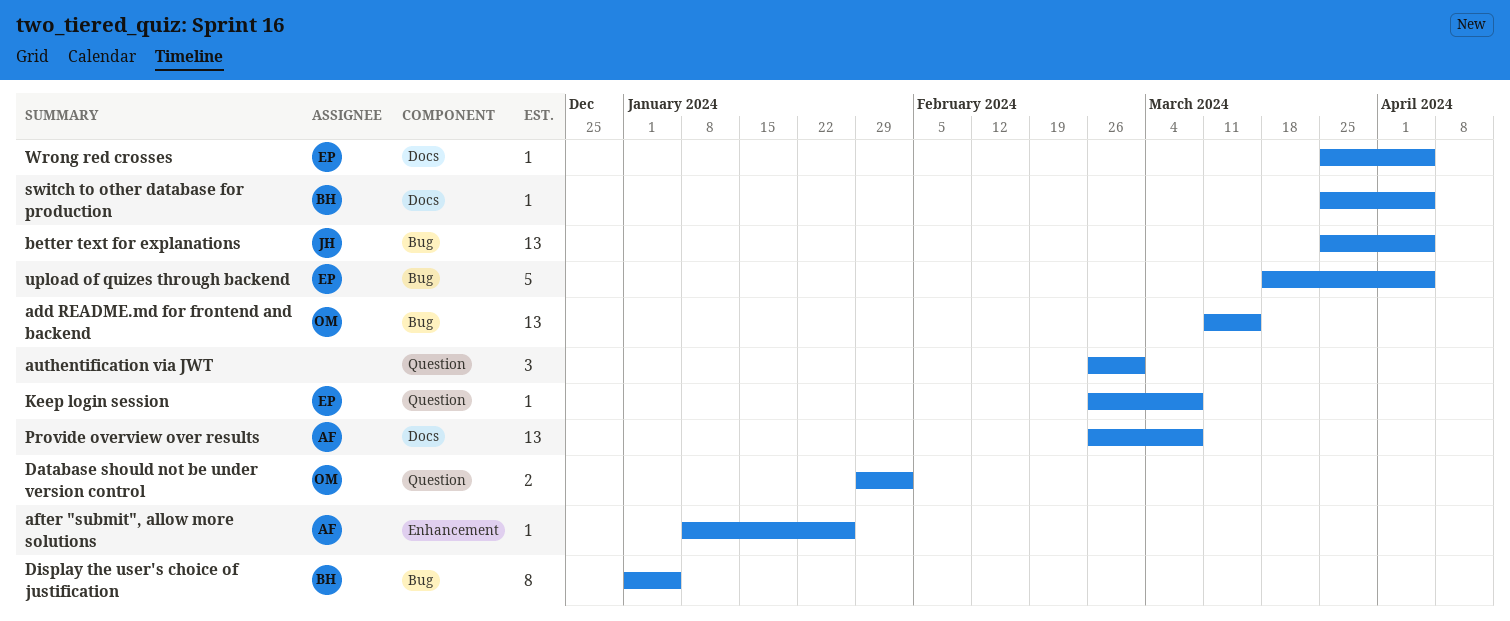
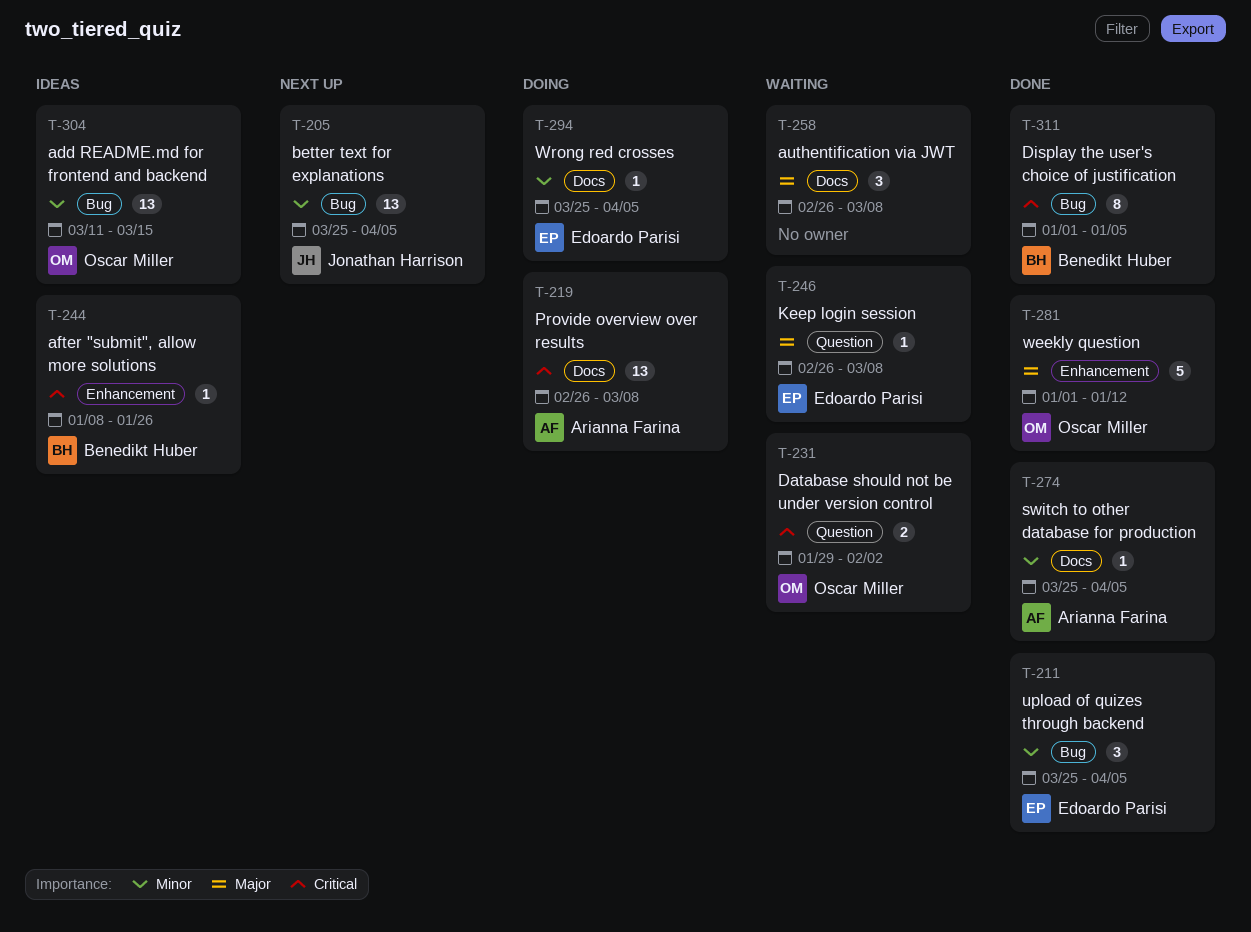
after "submit", allow more solutions, owner: Arianna Farina -> Benedikt Huber
authentification via JWT, label: Question -> Docs
authentification via JWT, due: Mar 1 -> Mar 8
switch to other database for production, owner: Benedikt Huber -> Arianna Farina
upload of quizes through backend, estimate: 5 -> 3
upload of quizes through backend, start: Mar 18 -> Mar 25
weekly question: none -> present

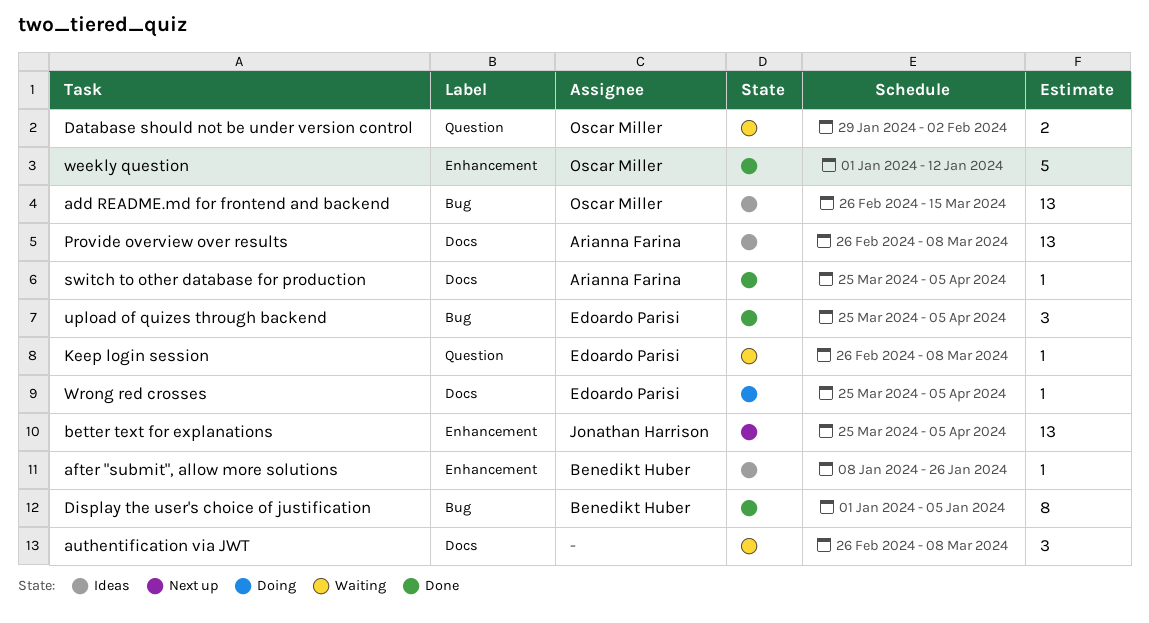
add README.md for frontend and backend, start: Mar 11 -> Feb 26
better text for explanations, label: Bug -> Enhancement
Provide overview over results, status: Doing -> Ideas

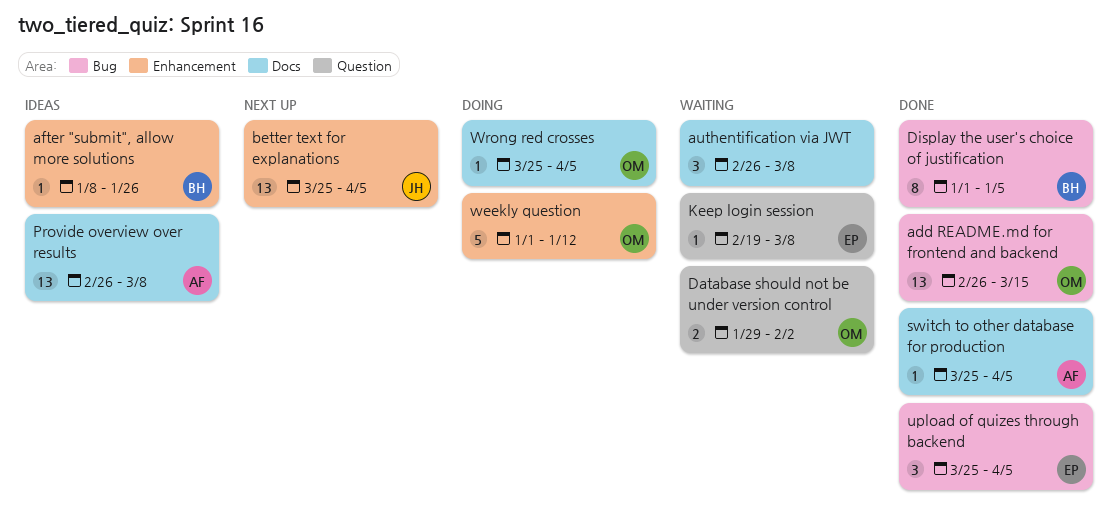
add README.md for frontend and backend, status: Ideas -> Done
Keep login session, start: Feb 26 -> Feb 19
weekly question, status: Done -> Doing
Wrong red crosses, owner: Edoardo Parisi -> Oscar Miller

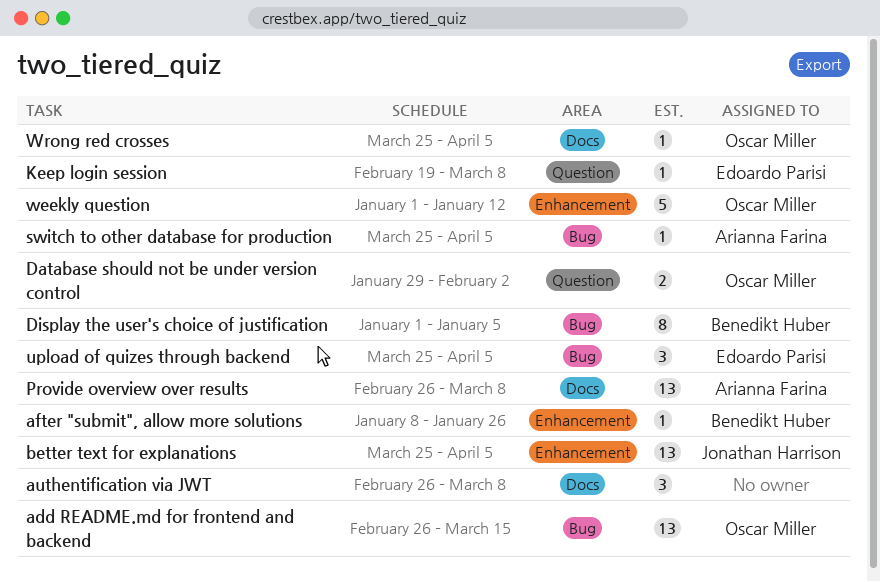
switch to other database for production, label: Docs -> Bug

